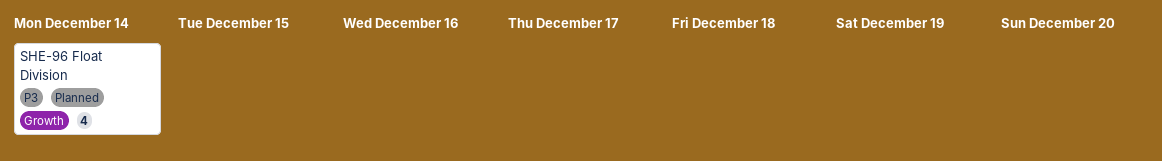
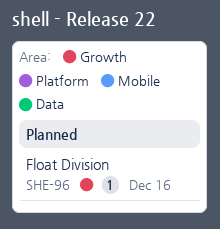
SHE-96, estimate: 4 -> 1
SHE-96, due: Dec 14 -> Dec 16

